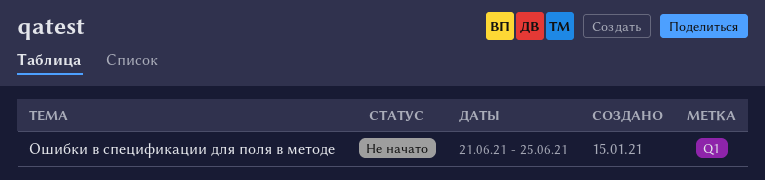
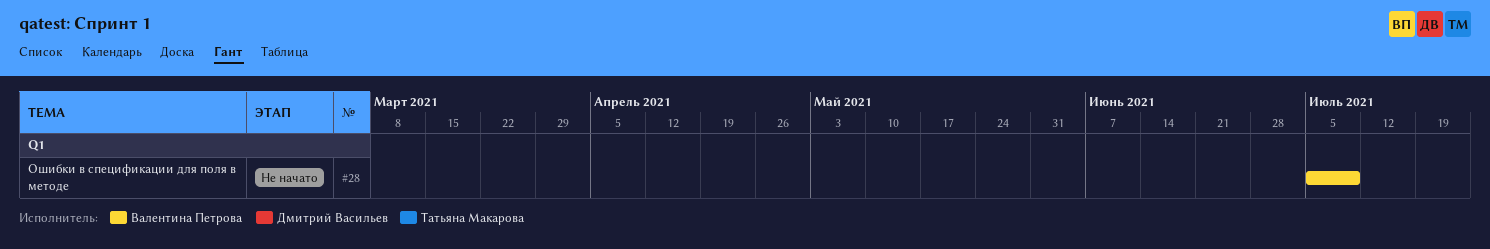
Ошибки в спецификации для поля в методе, start: Jun 21 -> Jul 5
Ошибки в спецификации для поля в методе, due: Jun 25 -> Jul 9

